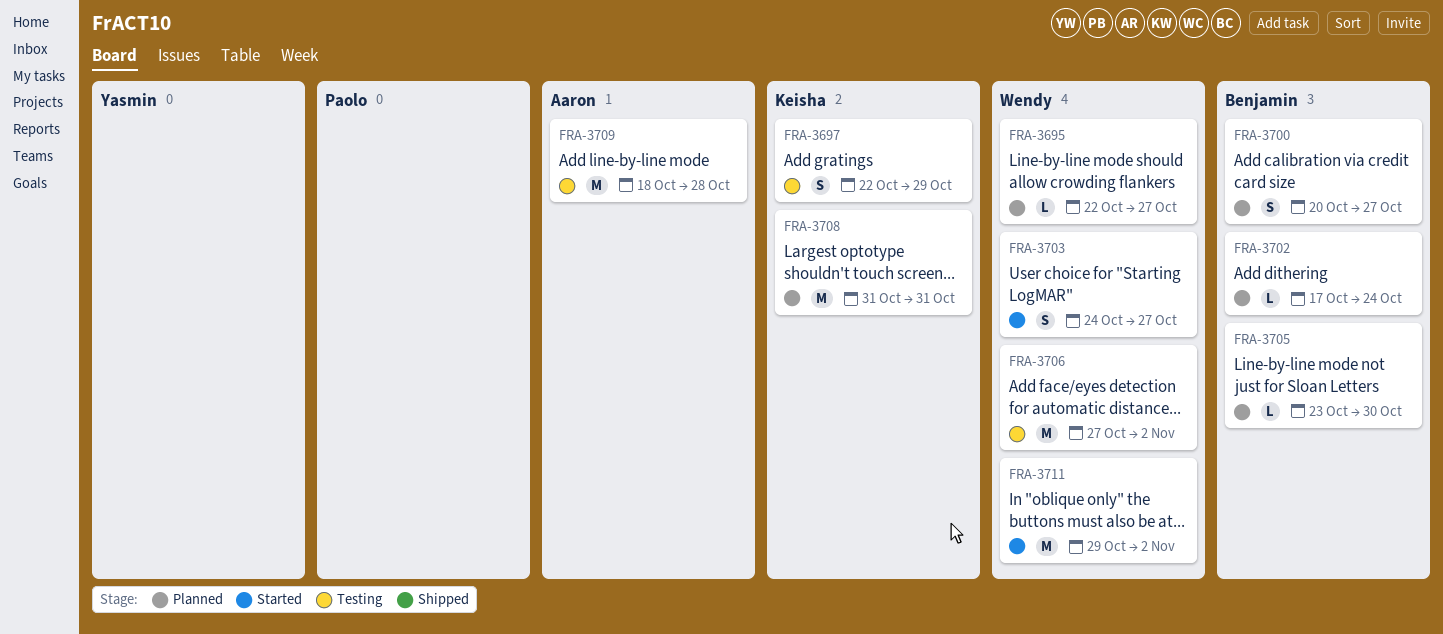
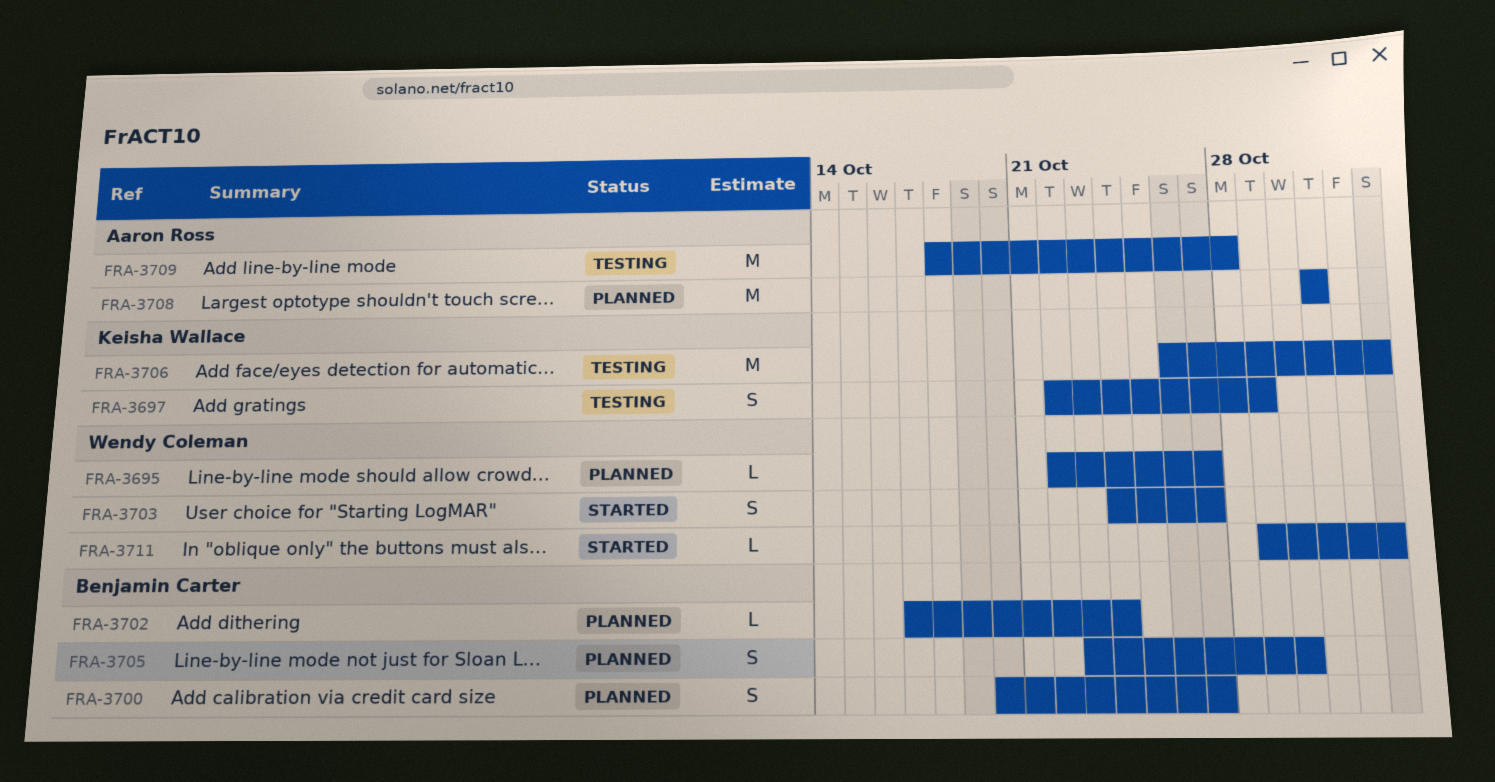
FRA-3705, estimate: L -> S
FRA-3706, owner: Wendy Coleman -> Keisha Wallace
FRA-3706, start: Oct 27 -> Oct 26
FRA-3708, owner: Keisha Wallace -> Aaron Ross
FRA-3711, estimate: M -> L

